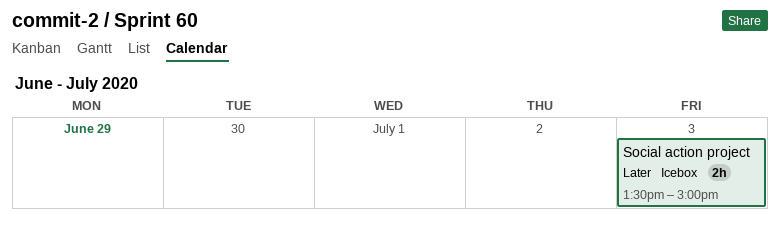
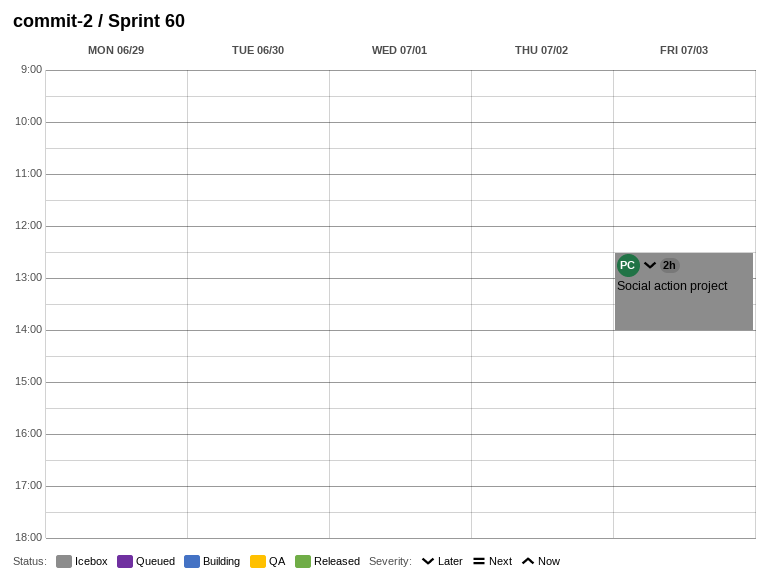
Social action project, begins: 13:30 -> 12:30
Social action project, ends: 15:00 -> 14:00

